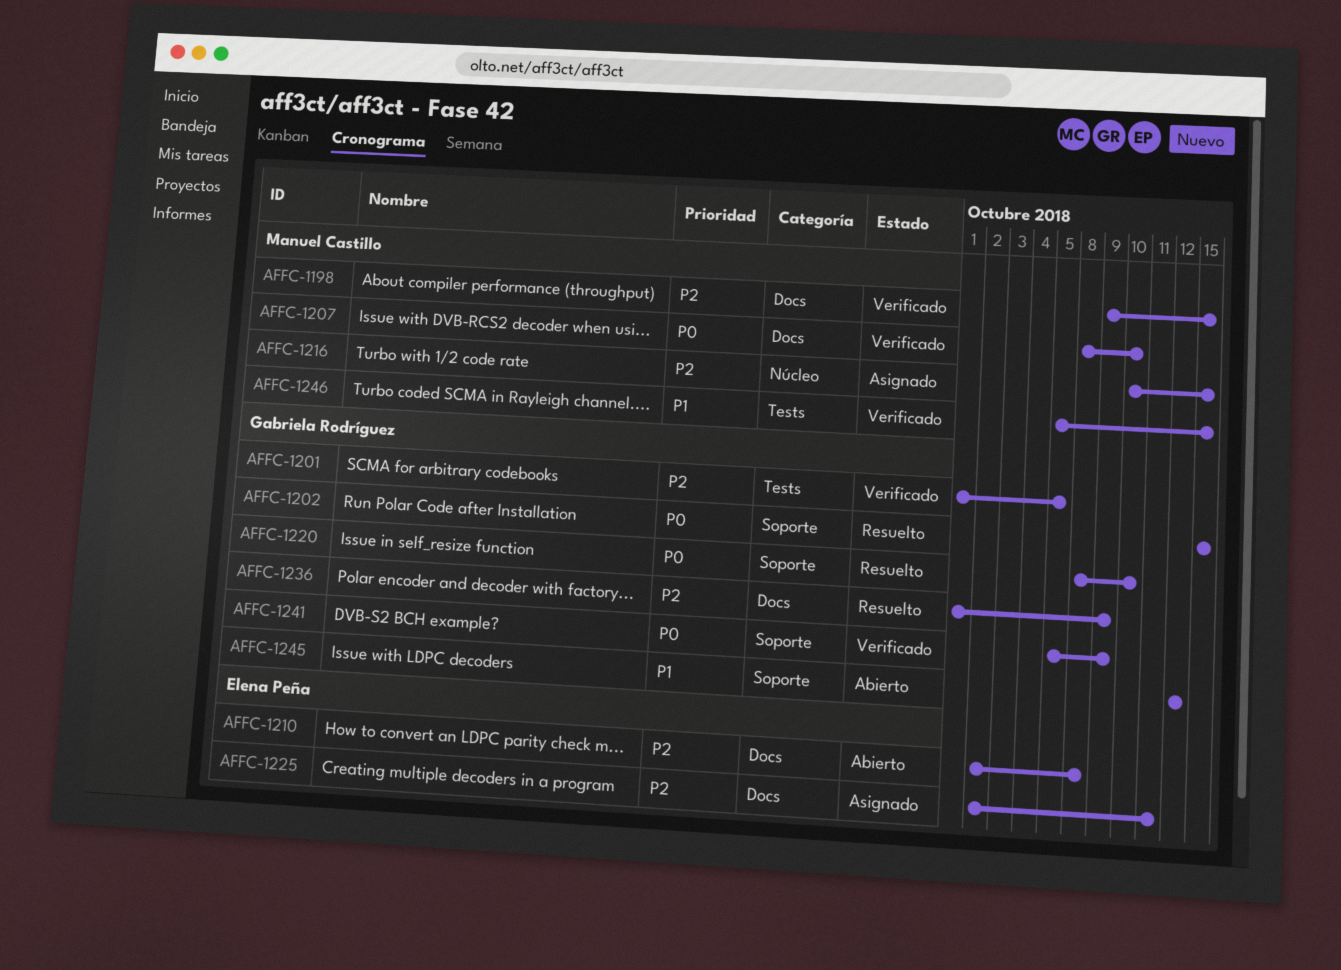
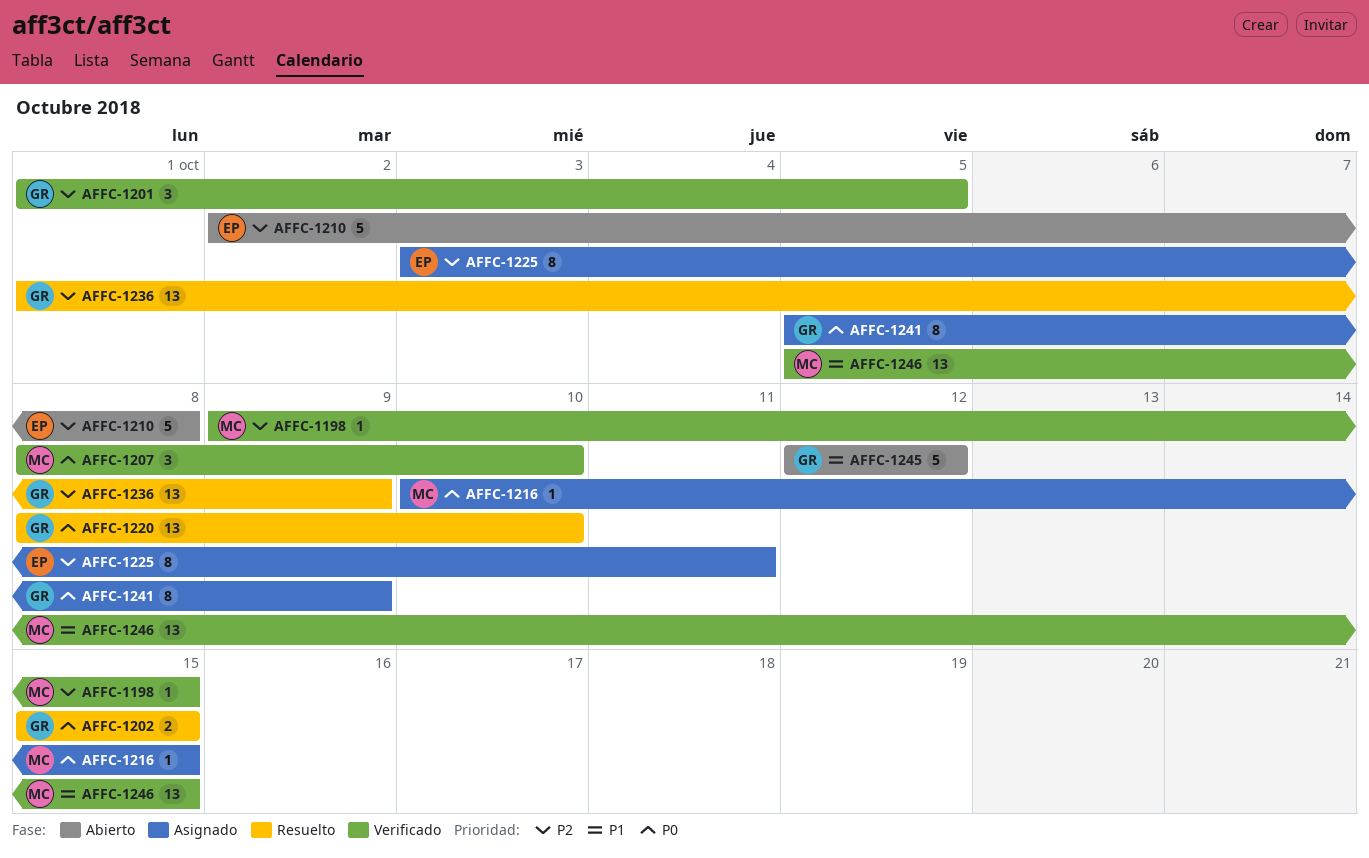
AFFC-1216, priority: P2 -> P0
AFFC-1225, start: Oct 2 -> Oct 3
AFFC-1241, status: Verificado -> Asignado

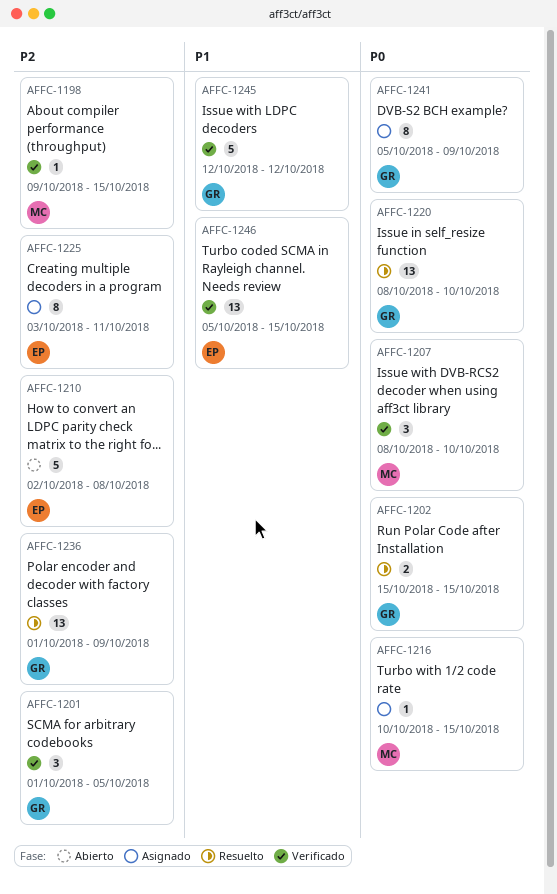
AFFC-1245, status: Abierto -> Verificado
AFFC-1246, owner: MC -> EP

